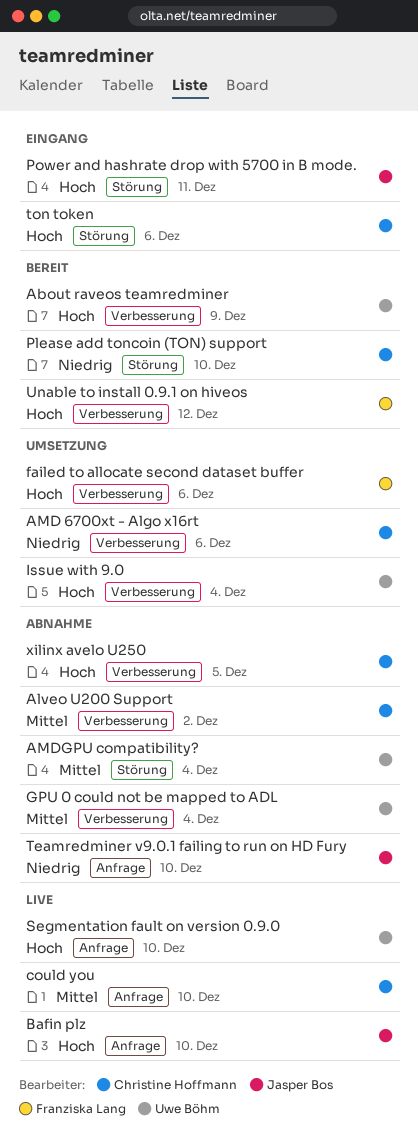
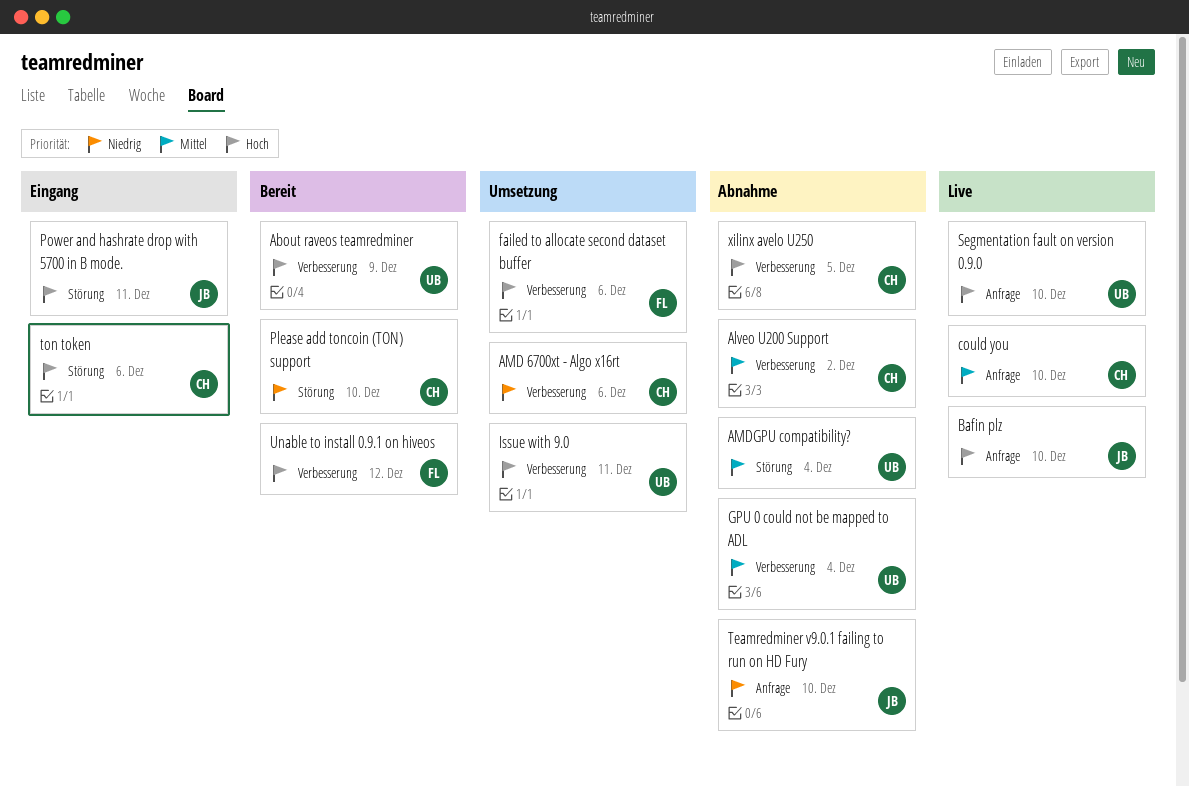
Issue with 9.0, due: Dec 4 -> Dec 11

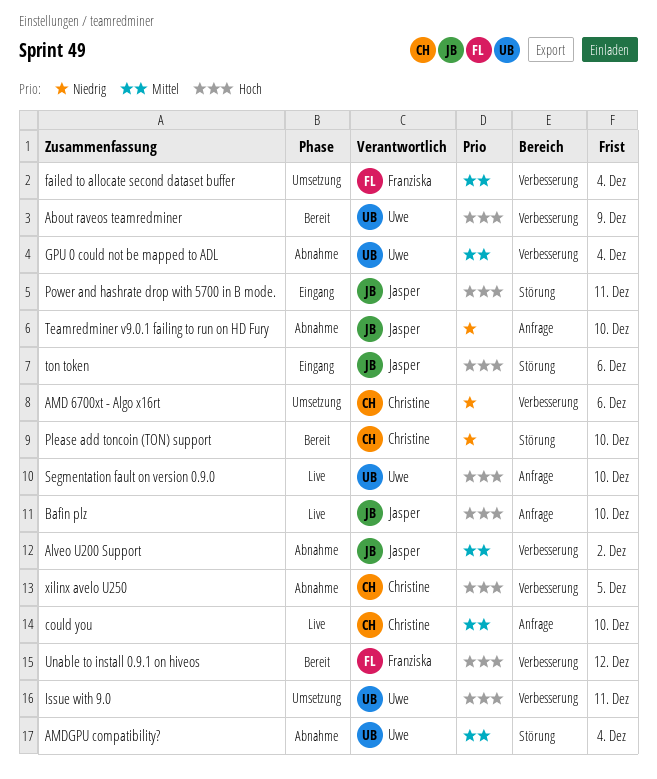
Alveo U200 Support, owner: Christine -> Jasper
failed to allocate second dataset buffer, priority: Hoch -> Mittel
failed to allocate second dataset buffer, due: Dec 6 -> Dec 4
ton token, owner: Christine -> Jasper

